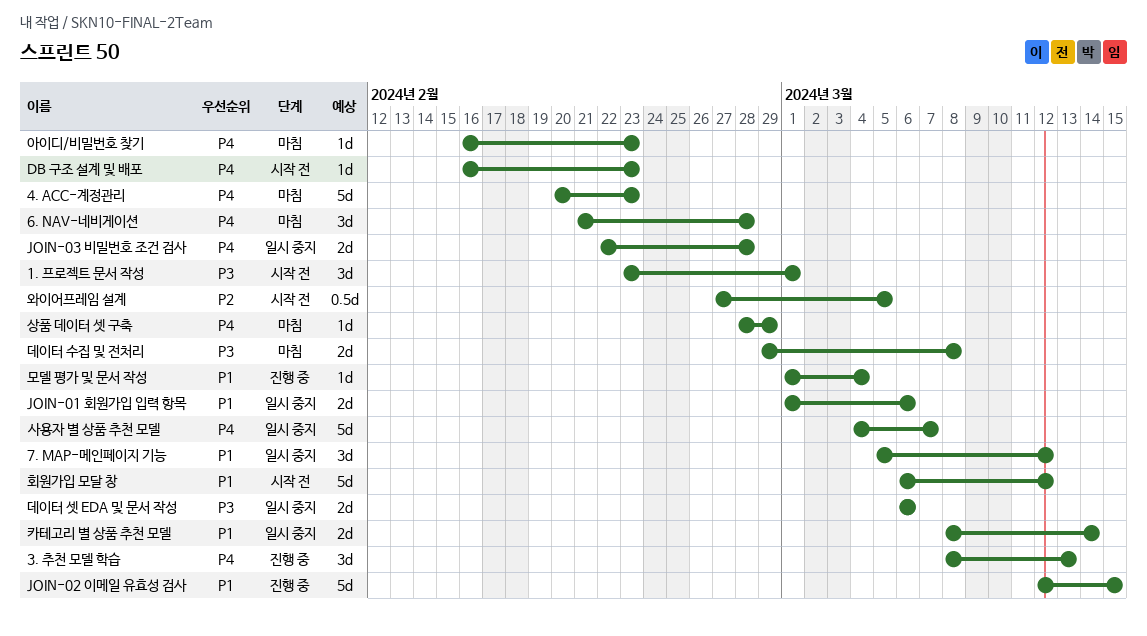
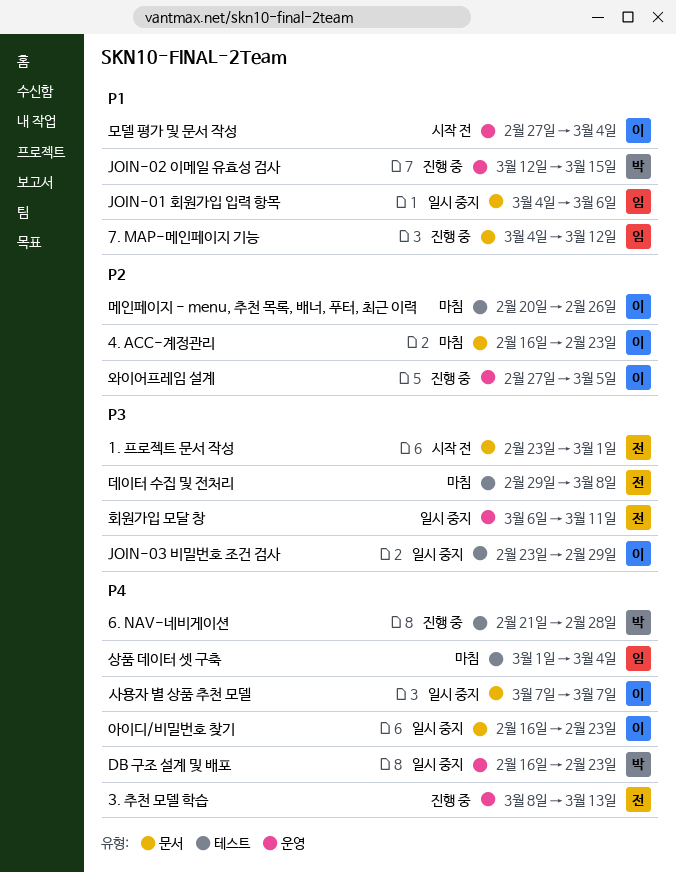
4. ACC-계정관리, priority: P4 -> P2
4. ACC-계정관리, start: Feb 20 -> Feb 16
6. NAV-네비게이션, status: 마침 -> 진행 중
7. MAP-메인페이지 기능, status: 일시 중지 -> 진행 중
7. MAP-메인페이지 기능, start: Mar 5 -> Mar 4
DB 구조 설계 및 배포, status: 시작 전 -> 일시 중지
JOIN-01 회원가입 입력 항목, start: Mar 1 -> Mar 4
JOIN-03 비밀번호 조건 검사, priority: P4 -> P3
JOIN-03 비밀번호 조건 검사, start: Feb 22 -> Feb 23
JOIN-03 비밀번호 조건 검사, due: Feb 28 -> Feb 29
데이터 셋 EDA 및 문서 작성: present -> none
메인페이지 - menu, 추천 목록, 배너, 푸터, 최근 이력: none -> present
모델 평가 및 문서 작성, status: 진행 중 -> 시작 전
모델 평가 및 문서 작성, start: Mar 1 -> Feb 27
사용자 별 상품 추천 모델, start: Mar 4 -> Mar 7
상품 데이터 셋 구축, start: Feb 28 -> Mar 1
상품 데이터 셋 구축, due: Feb 29 -> Mar 4
아이디/비밀번호 찾기, status: 마침 -> 일시 중지
와이어프레임 설계, status: 시작 전 -> 진행 중
카테고리 별 상품 추천 모델: present -> none
회원가입 모달 창, status: 시작 전 -> 일시 중지
회원가입 모달 창, priority: P1 -> P3
회원가입 모달 창, due: Mar 12 -> Mar 11

